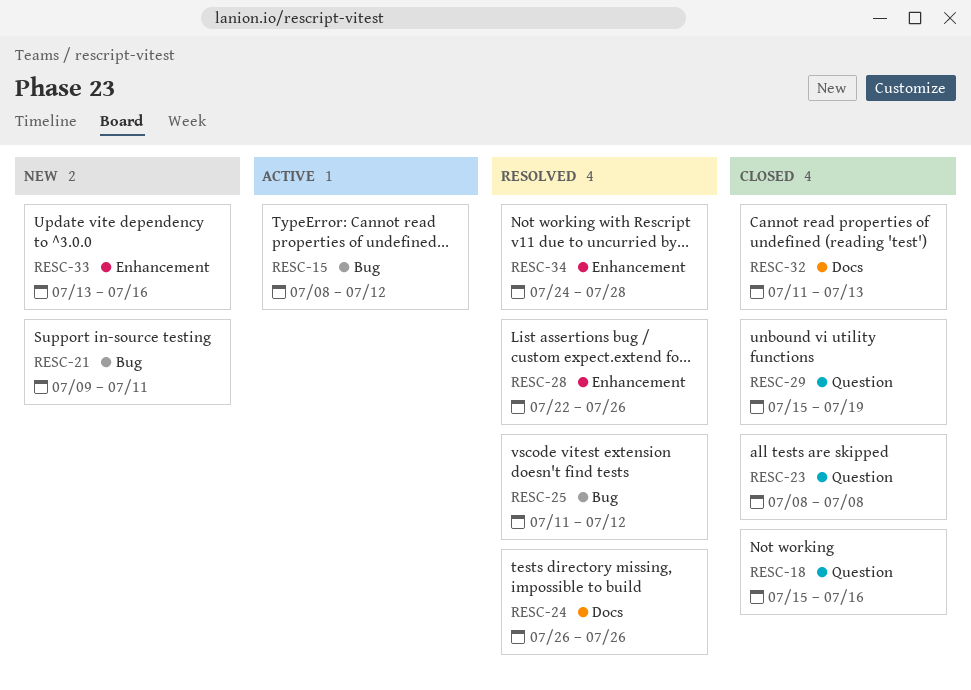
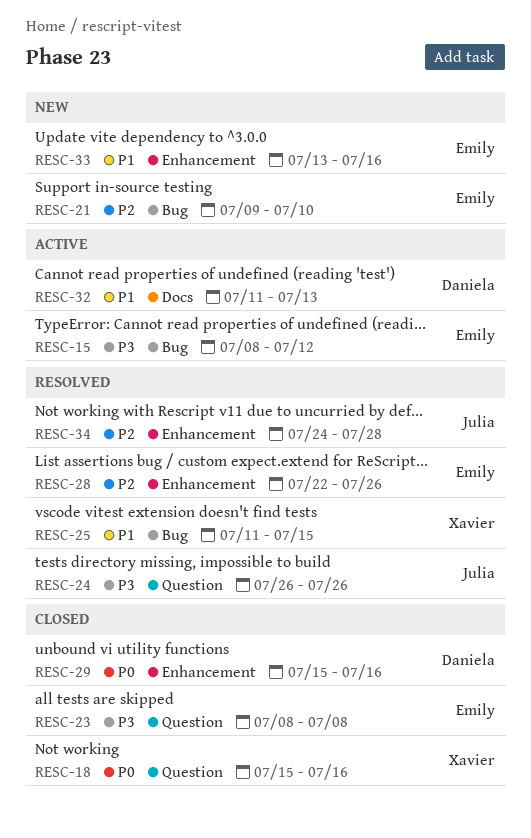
RESC-21, due: Jul 11 -> Jul 10
RESC-24, label: Docs -> Question
RESC-25, due: Jul 12 -> Jul 15
RESC-29, label: Question -> Enhancement
RESC-29, due: Jul 19 -> Jul 16
RESC-32, status: Closed -> Active

